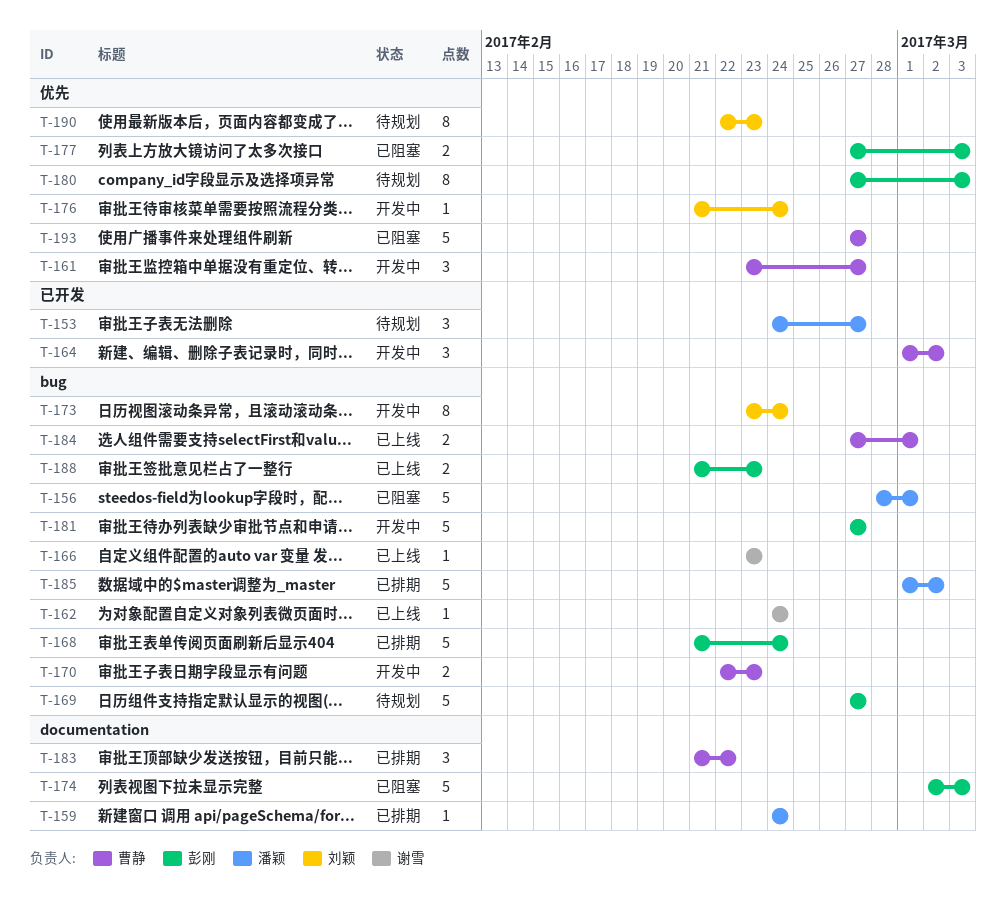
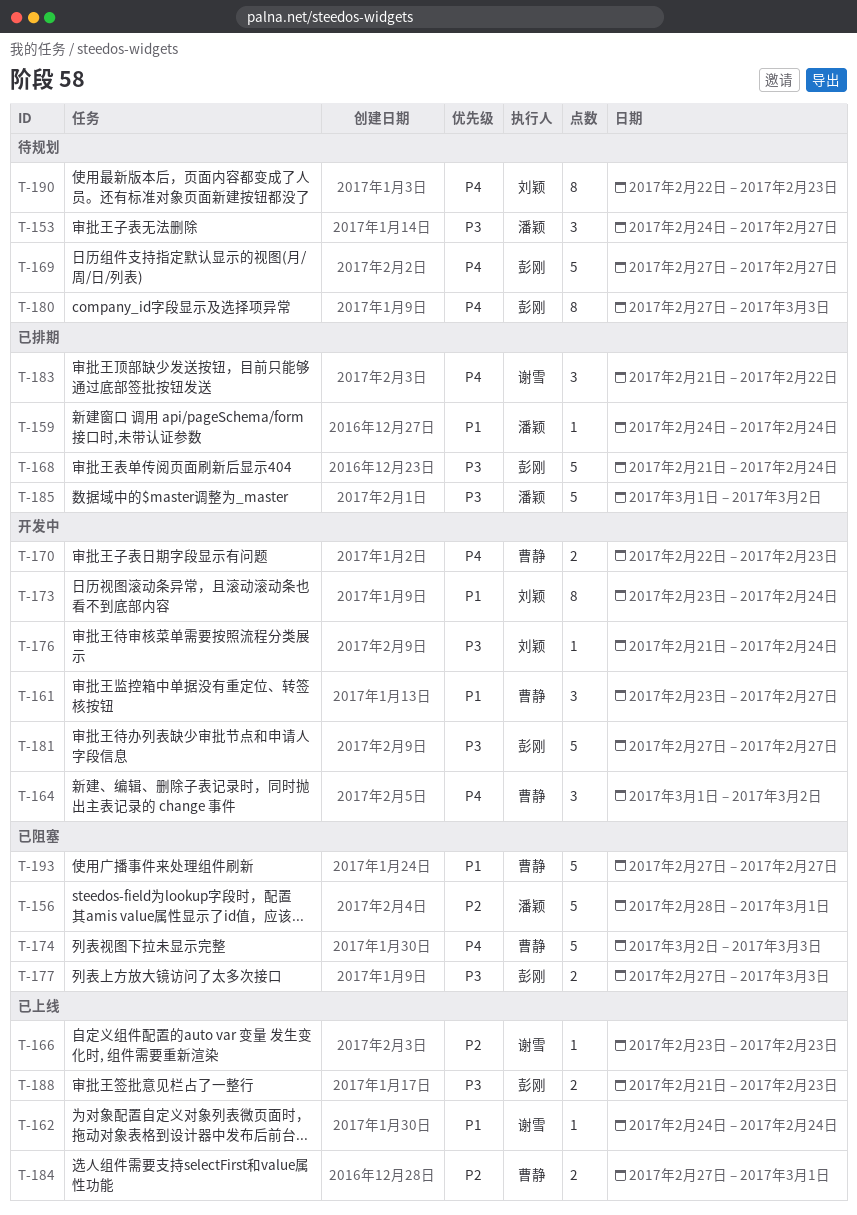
T-174, owner: 彭刚 -> 曹静
T-183, owner: 曹静 -> 谢雪

